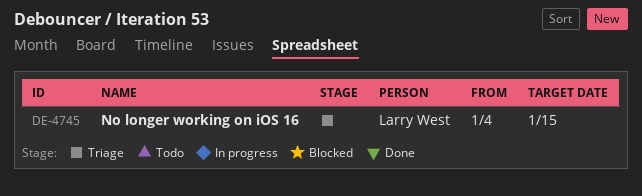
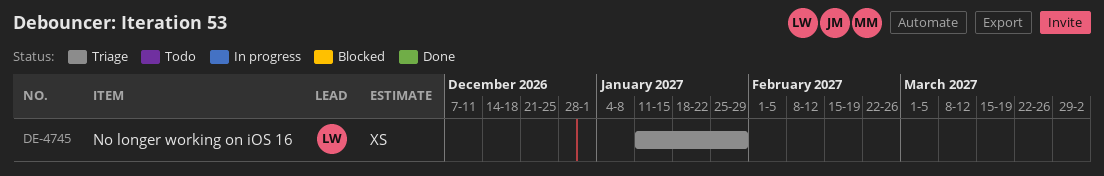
DE-4745, start: Jan 4 -> Jan 11
DE-4745, due: Jan 15 -> Jan 29

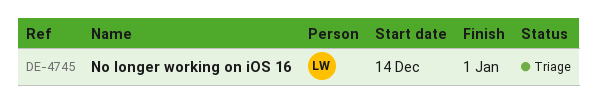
DE-4745, start: Jan 11 -> Dec 14
DE-4745, due: Jan 29 -> Jan 1

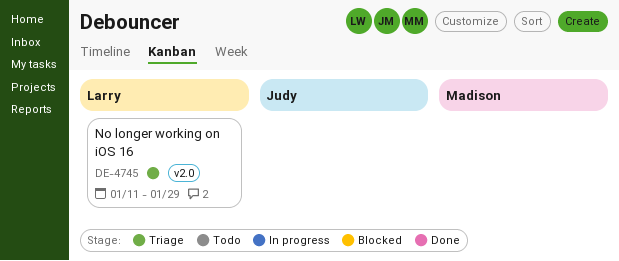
DE-4745, start: Dec 14 -> Jan 11
DE-4745, due: Jan 1 -> Jan 29

